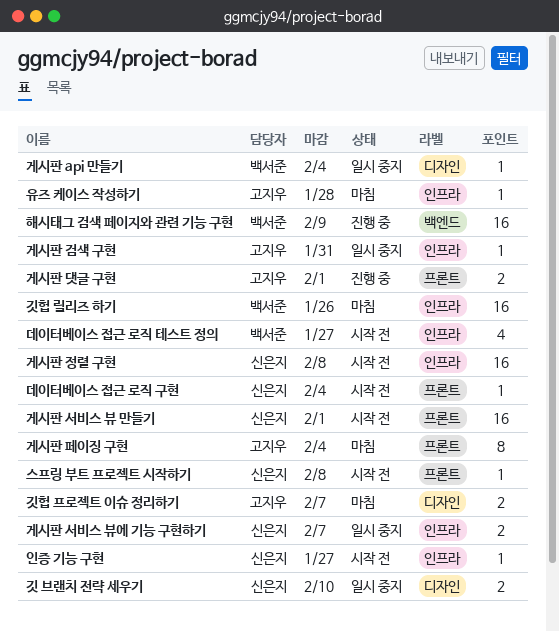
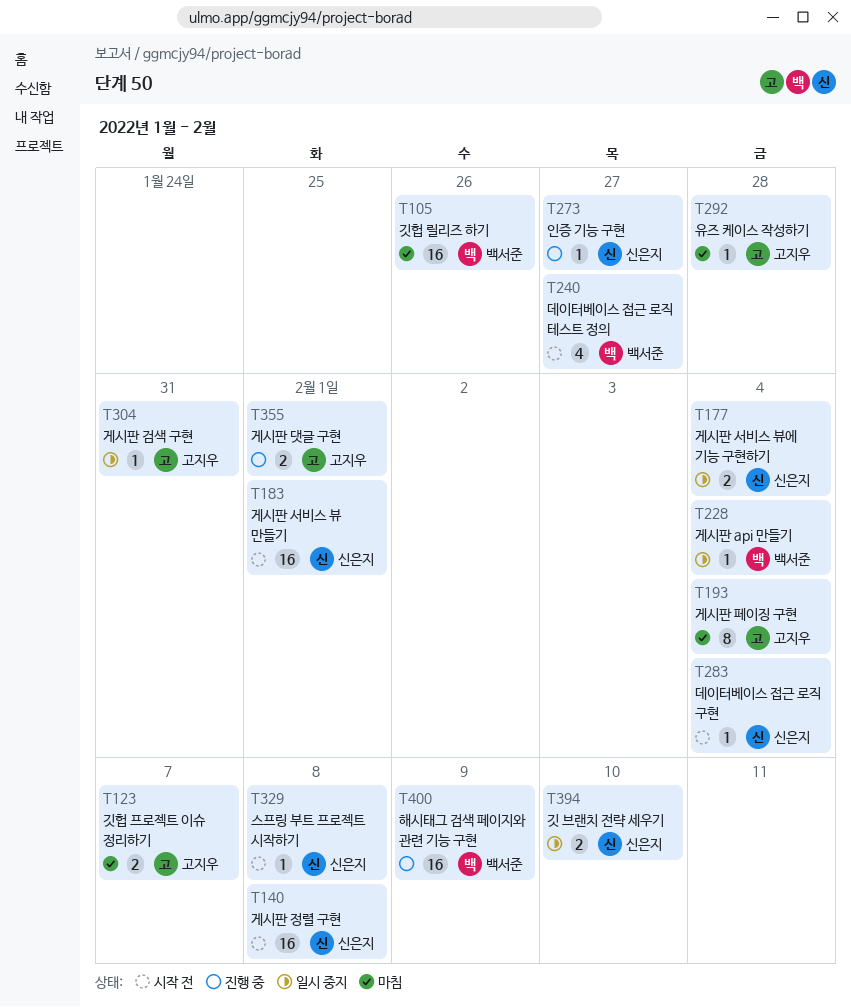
게시판 서비스 뷰에 기능 구현하기, due: Feb 7 -> Feb 4
인증 기능 구현, status: 시작 전 -> 진행 중

